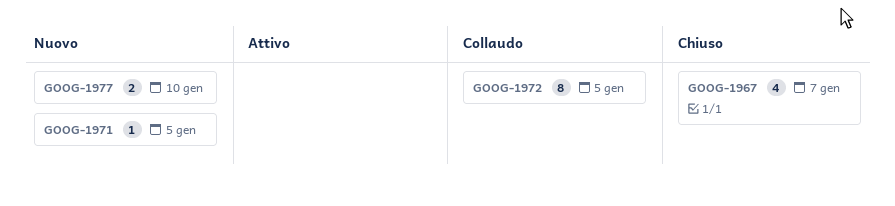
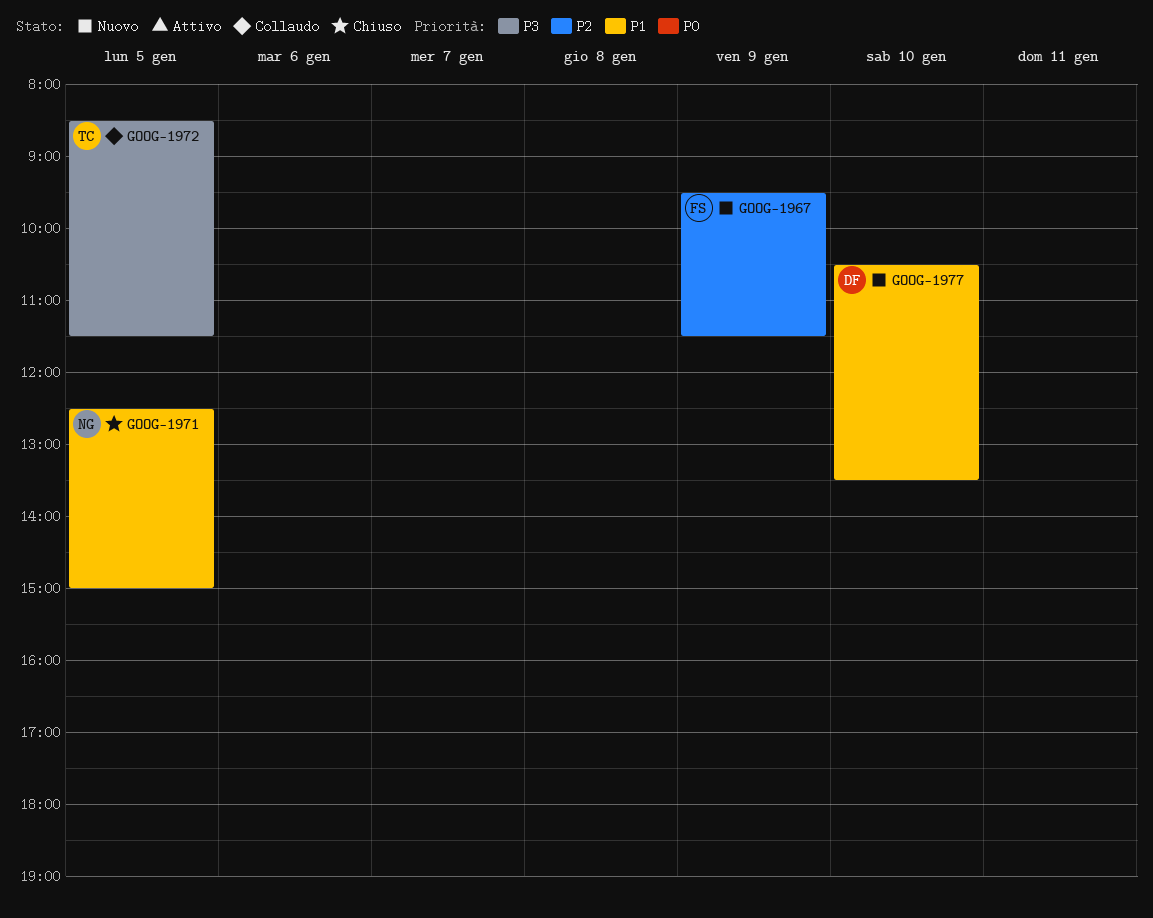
GOOG-1967, status: Chiuso -> Nuovo
GOOG-1967, day: Jan 7 -> Jan 9
GOOG-1971, status: Nuovo -> Chiuso

